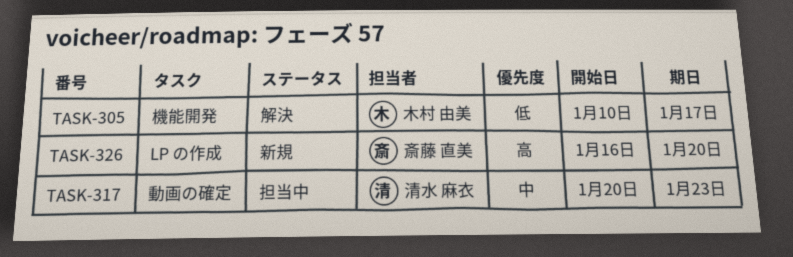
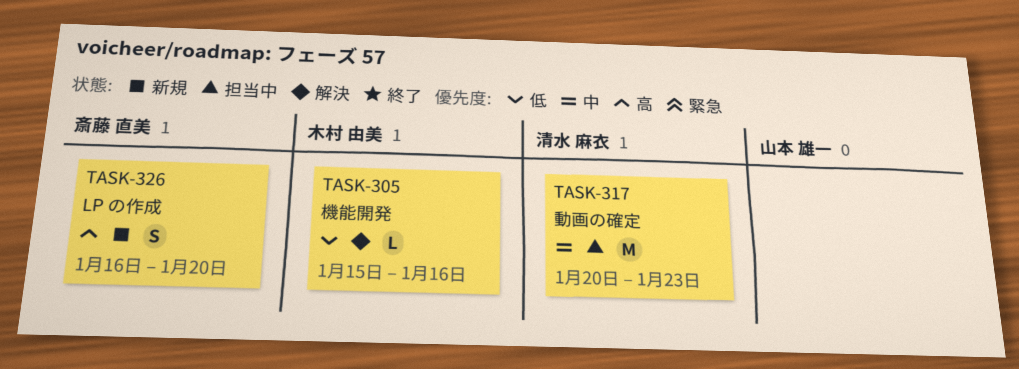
TASK-305, start: Jan 10 -> Jan 15
TASK-305, due: Jan 17 -> Jan 16

